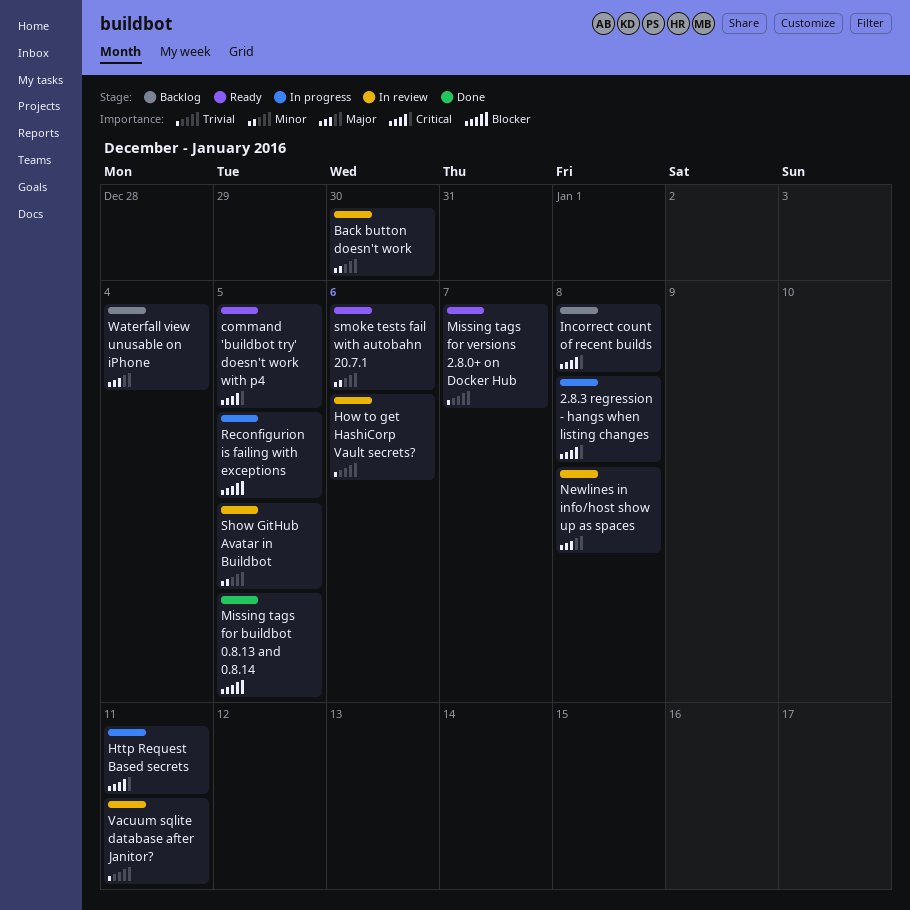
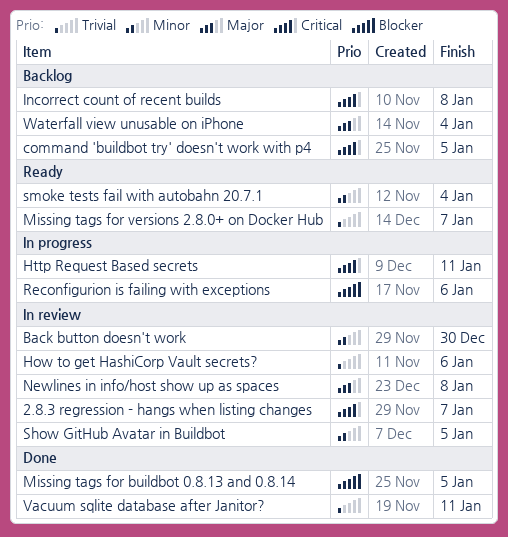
2.8.3 regression - hangs when listing changes, status: In progress -> In review
2.8.3 regression - hangs when listing changes, due: Jan 8 -> Jan 7
command 'buildbot try' doesn't work with p4, status: Ready -> Backlog
Reconfigurion is failing with exceptions, due: Jan 5 -> Jan 6
smoke tests fail with autobahn 20.7.1, due: Jan 6 -> Jan 4
Vacuum sqlite database after Janitor?, status: In review -> Done

